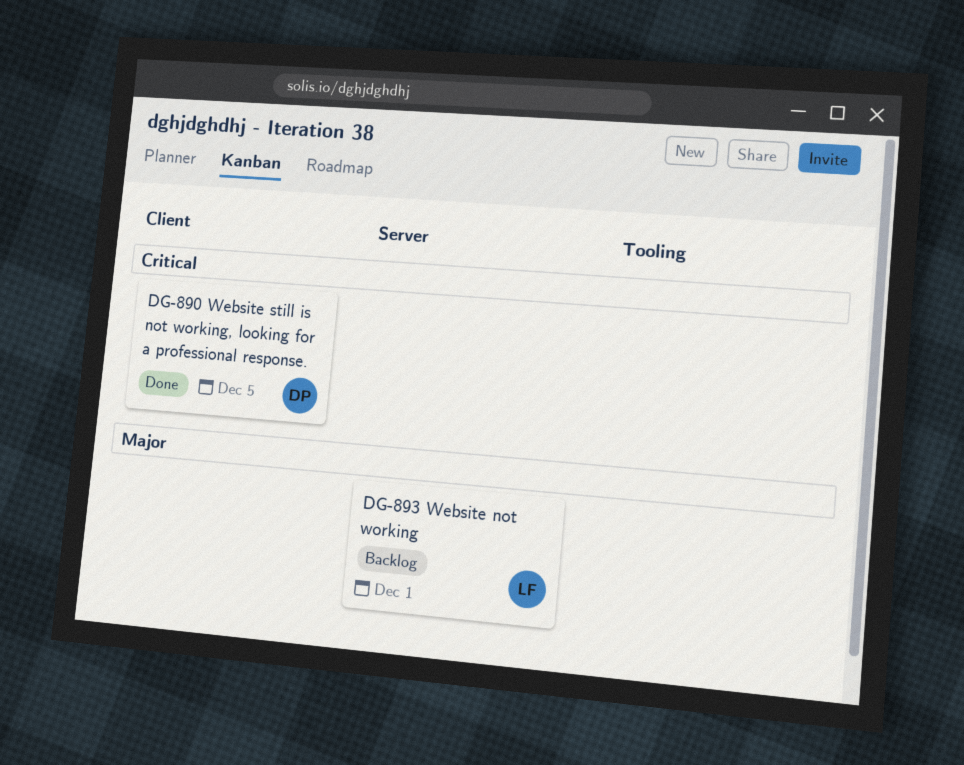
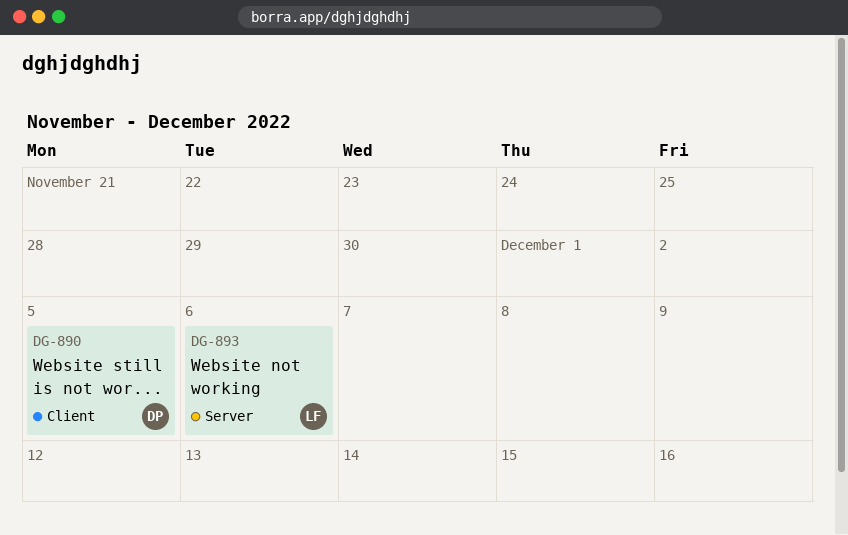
DG-893, due: Dec 1 -> Dec 6

